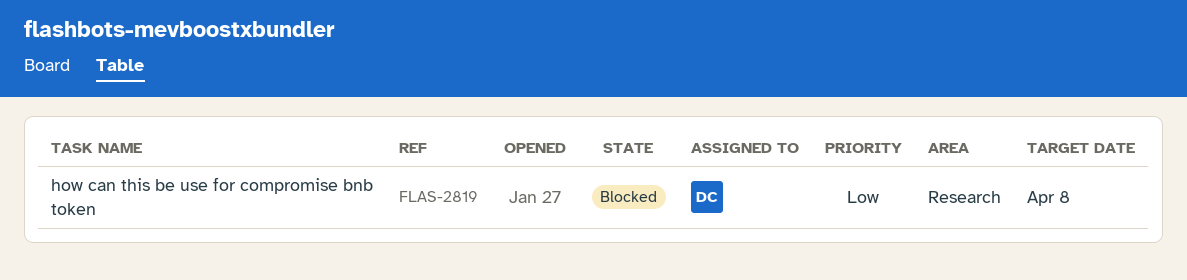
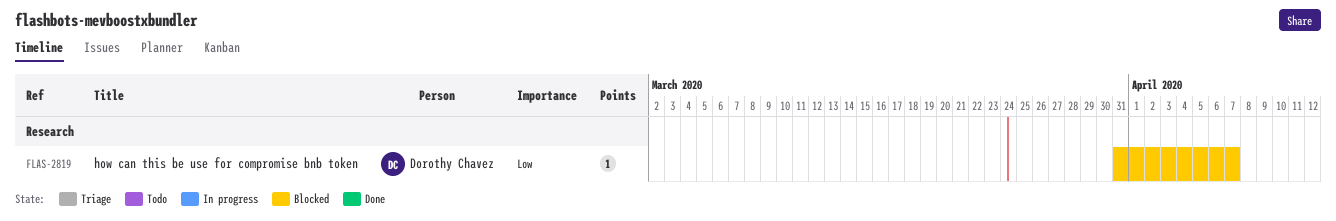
FLAS-2819, due: Apr 8 -> Apr 7

